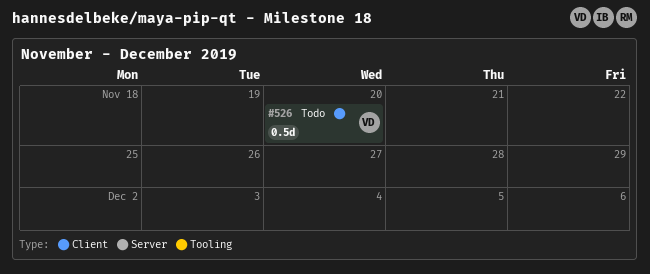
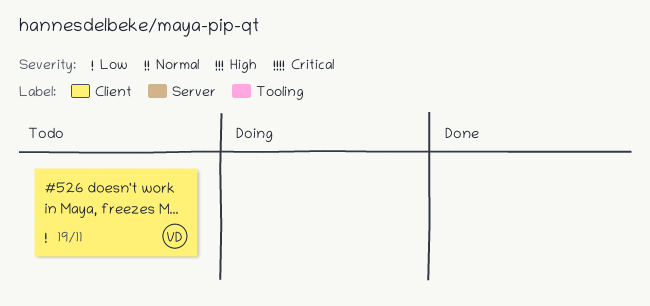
#526, due: Nov 20 -> Nov 19

